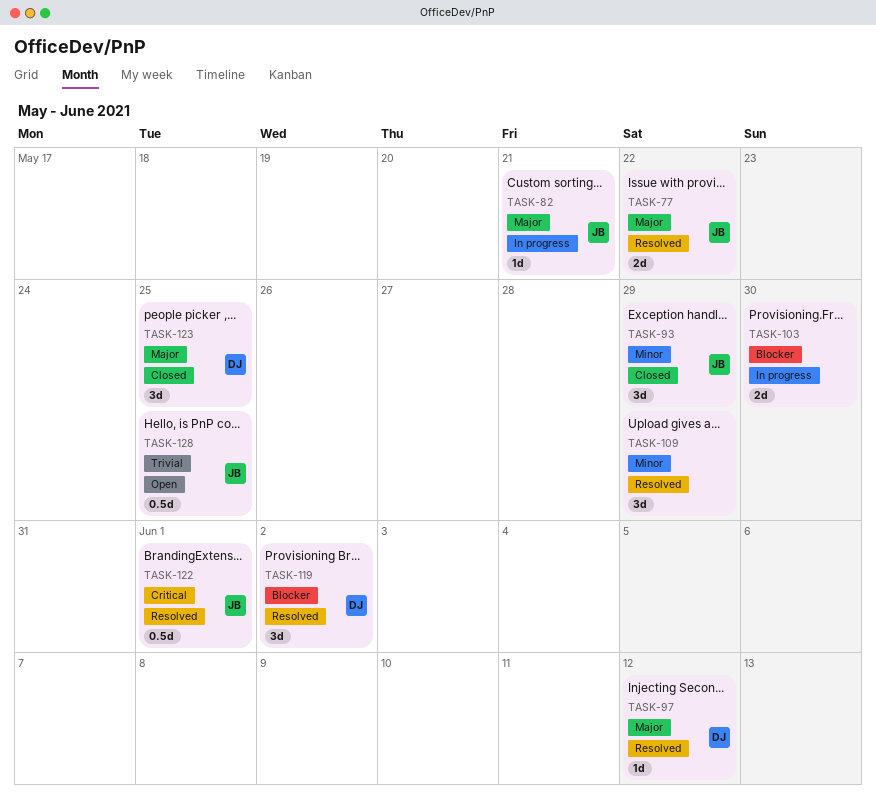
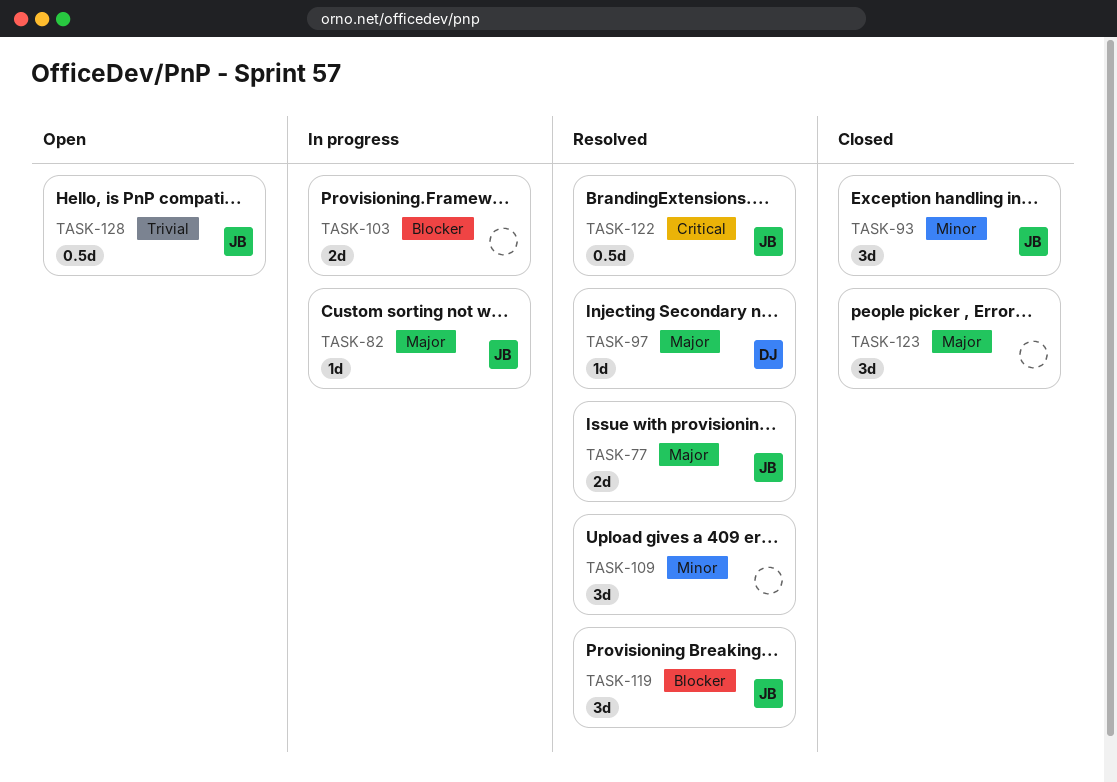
TASK-119, owner: DJ -> JB
TASK-123, owner: DJ -> none

